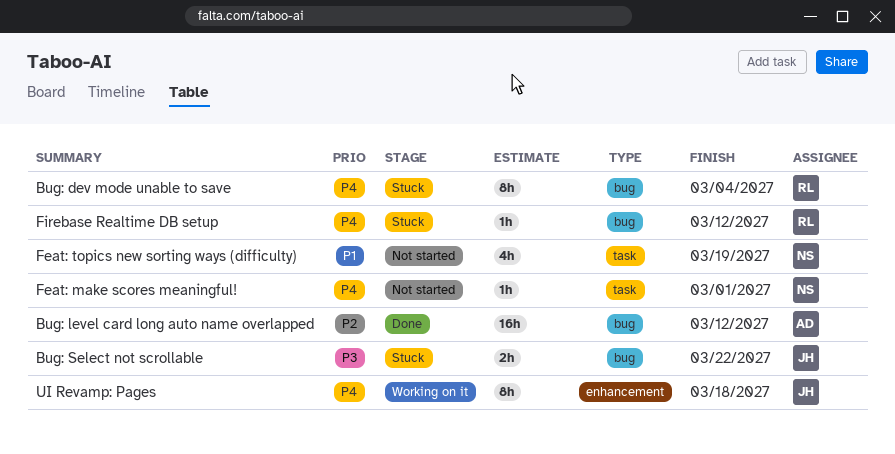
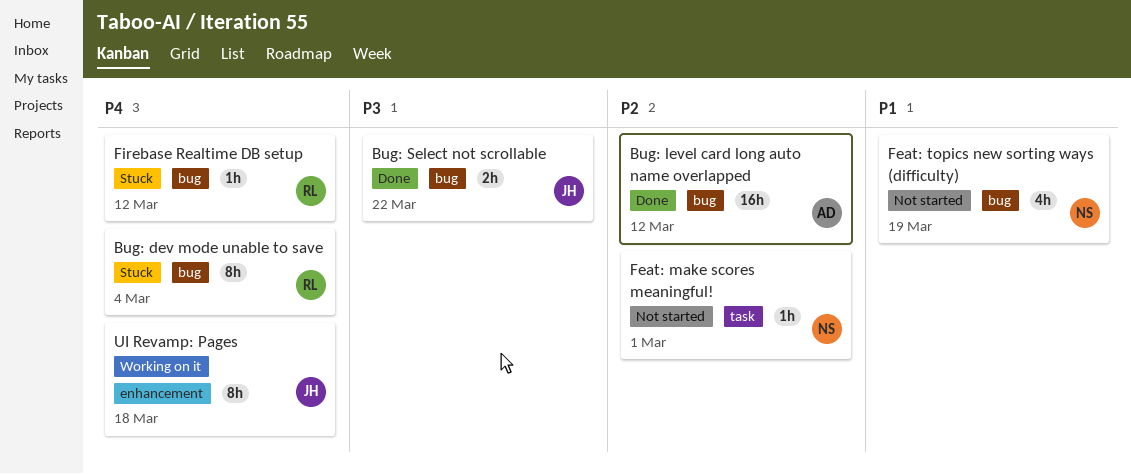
Bug: Select not scrollable, status: Stuck -> Done
Feat: make scores meaningful!, priority: P4 -> P2
Feat: topics new sorting ways (difficulty), label: task -> bug

